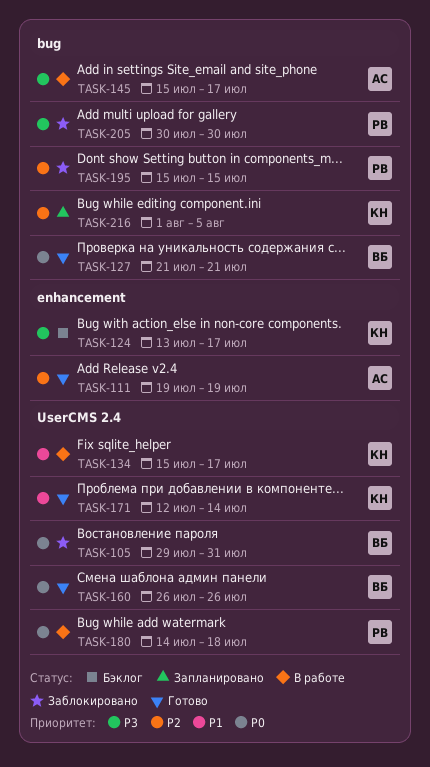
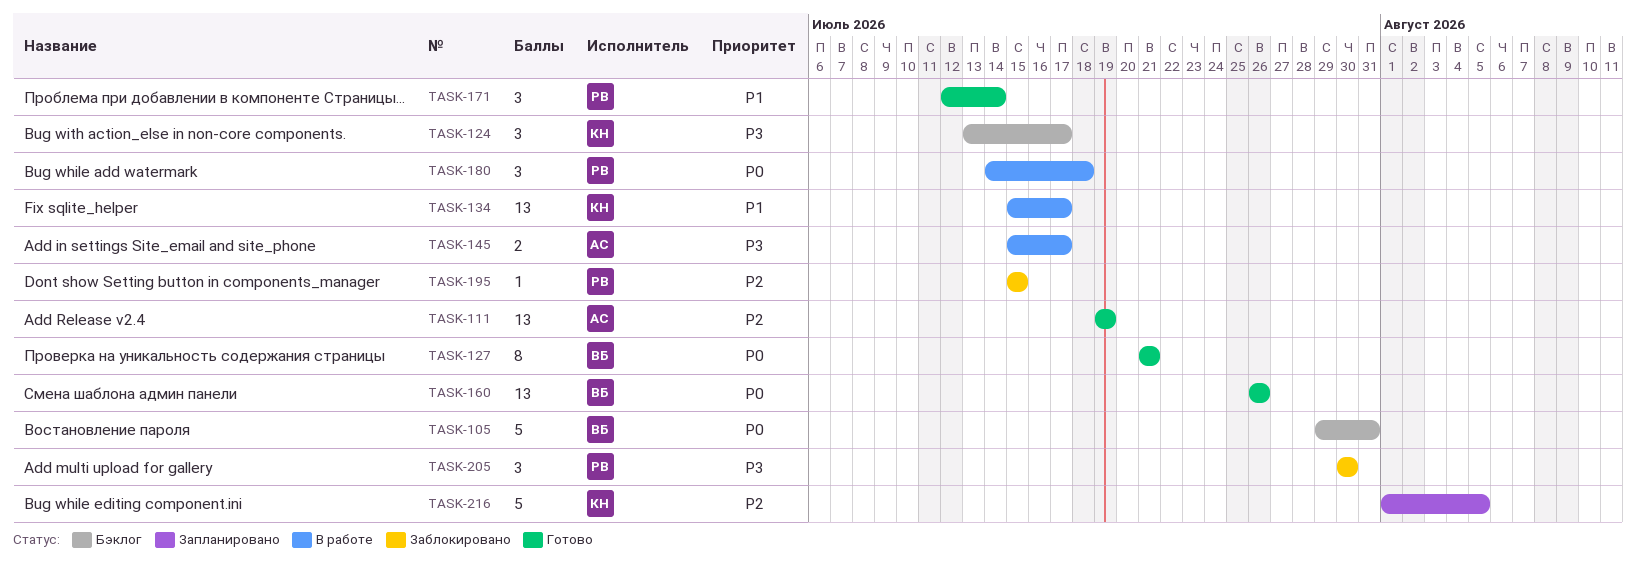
TASK-105, status: Заблокировано -> Бэклог
TASK-171, owner: КН -> РВ

